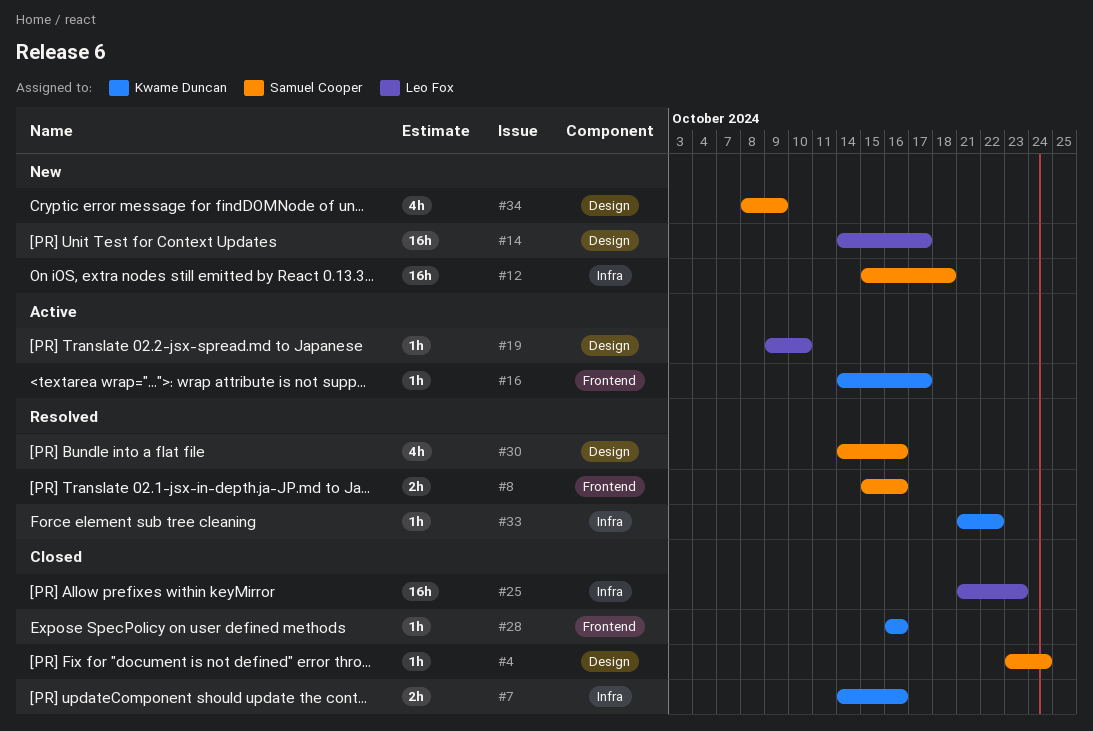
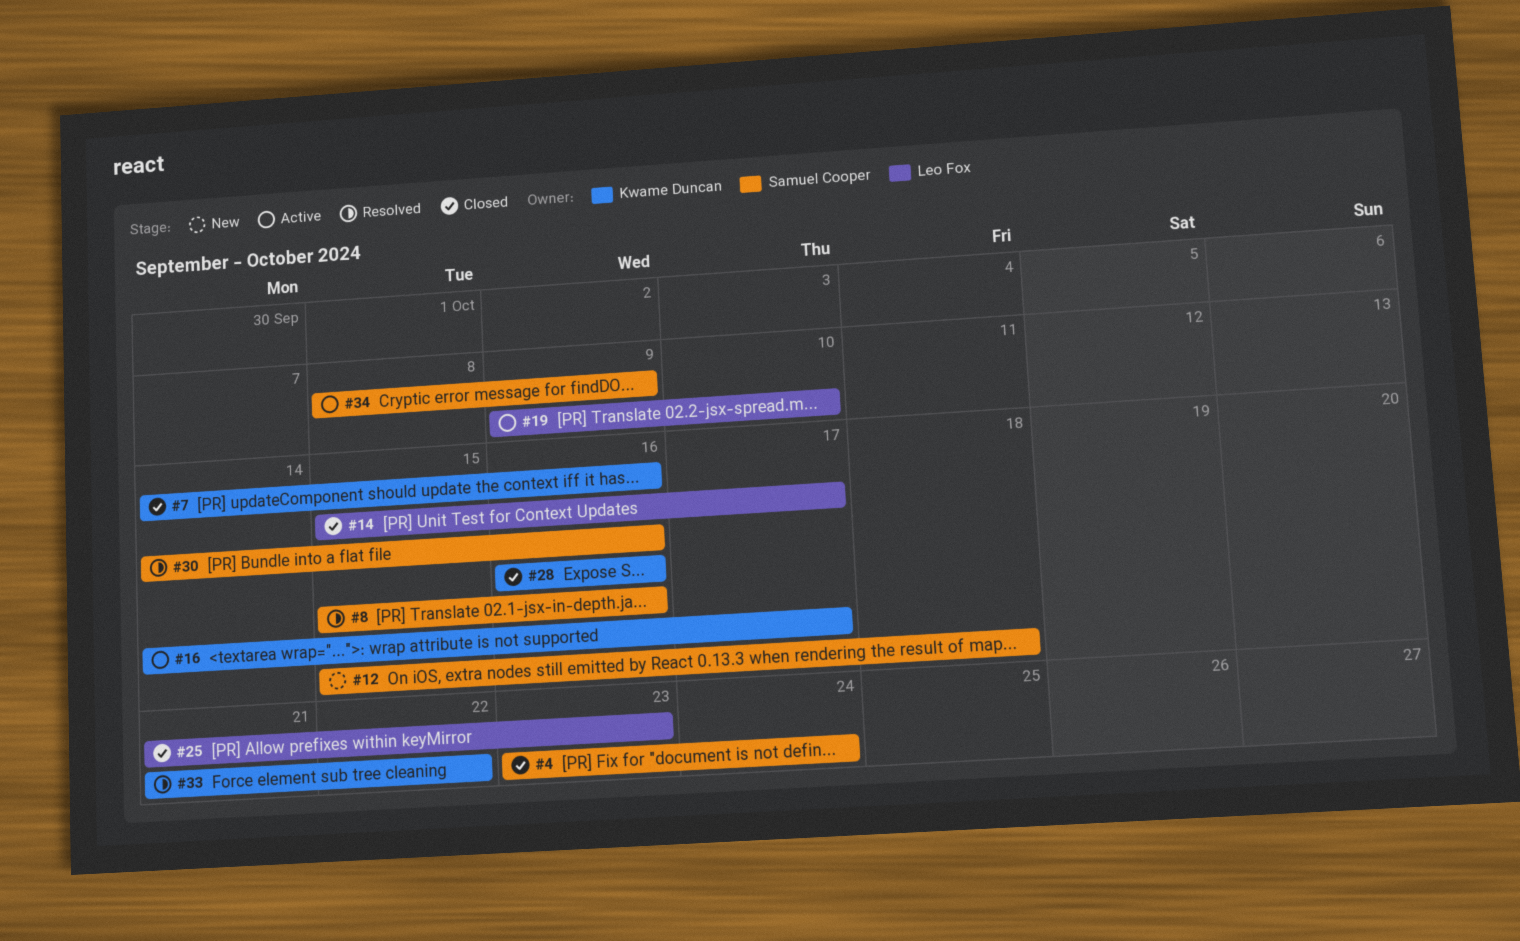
#14, status: New -> Closed
#14, start: Oct 14 -> Oct 15
#34, status: New -> Active

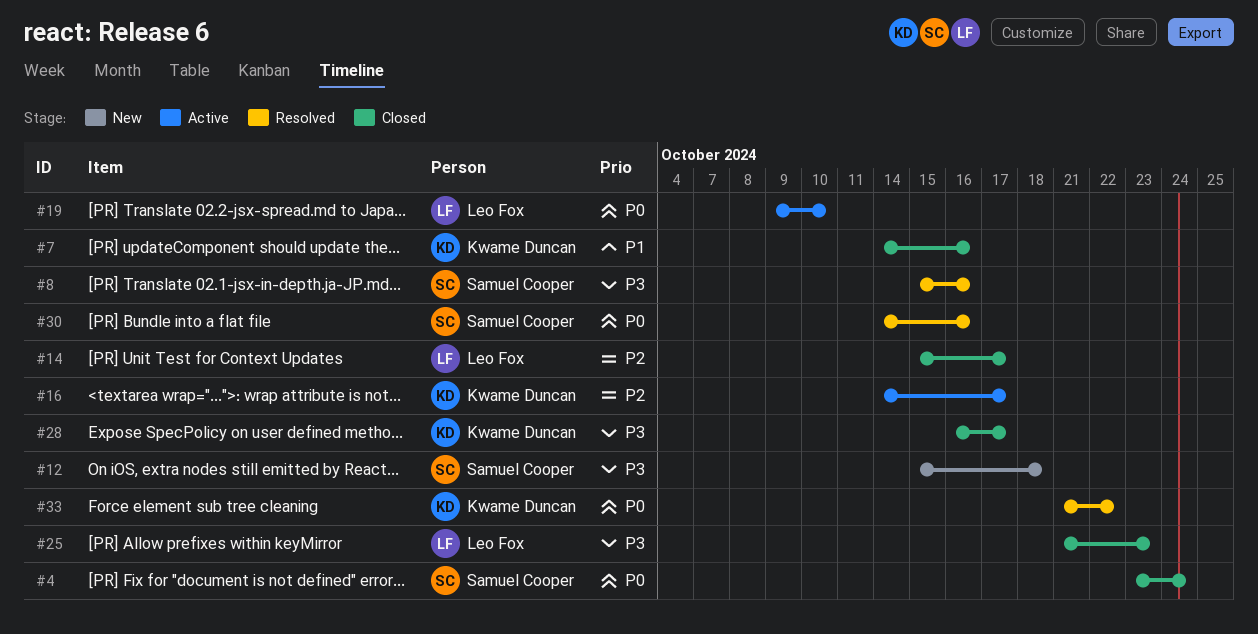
#28, due: Oct 16 -> Oct 17
#34: present -> none

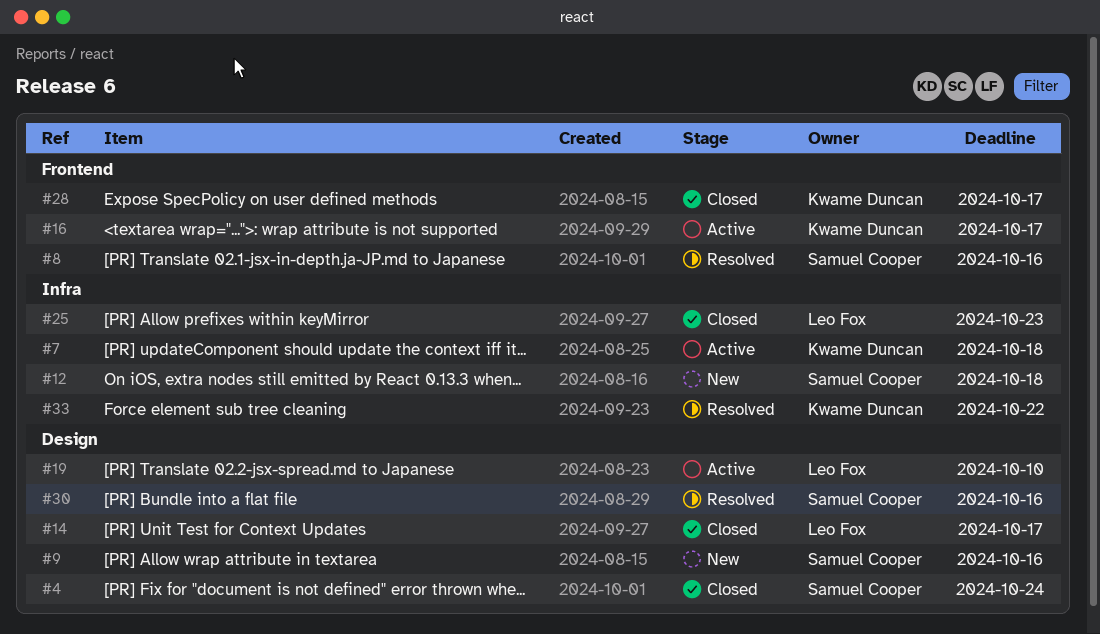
#7, status: Closed -> Active
#7, due: Oct 16 -> Oct 18
#9: none -> present

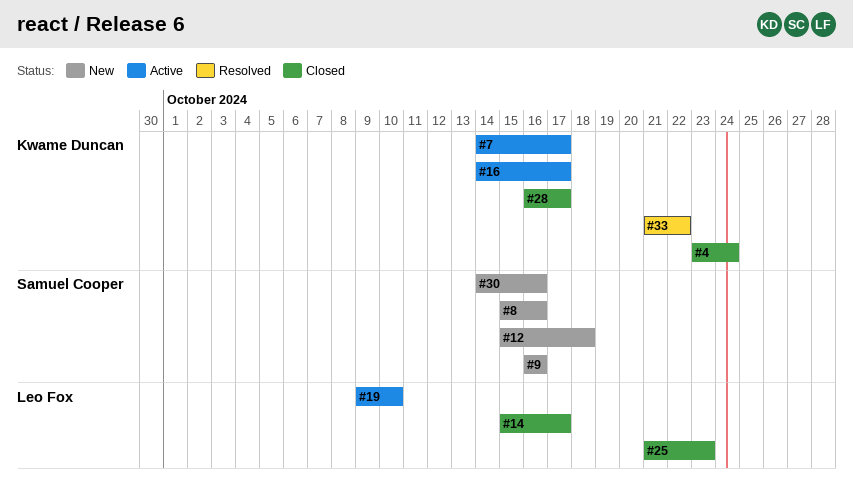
#4, owner: Samuel Cooper -> Kwame Duncan
#7, due: Oct 18 -> Oct 17
#8, status: Resolved -> New
#30, status: Resolved -> New

